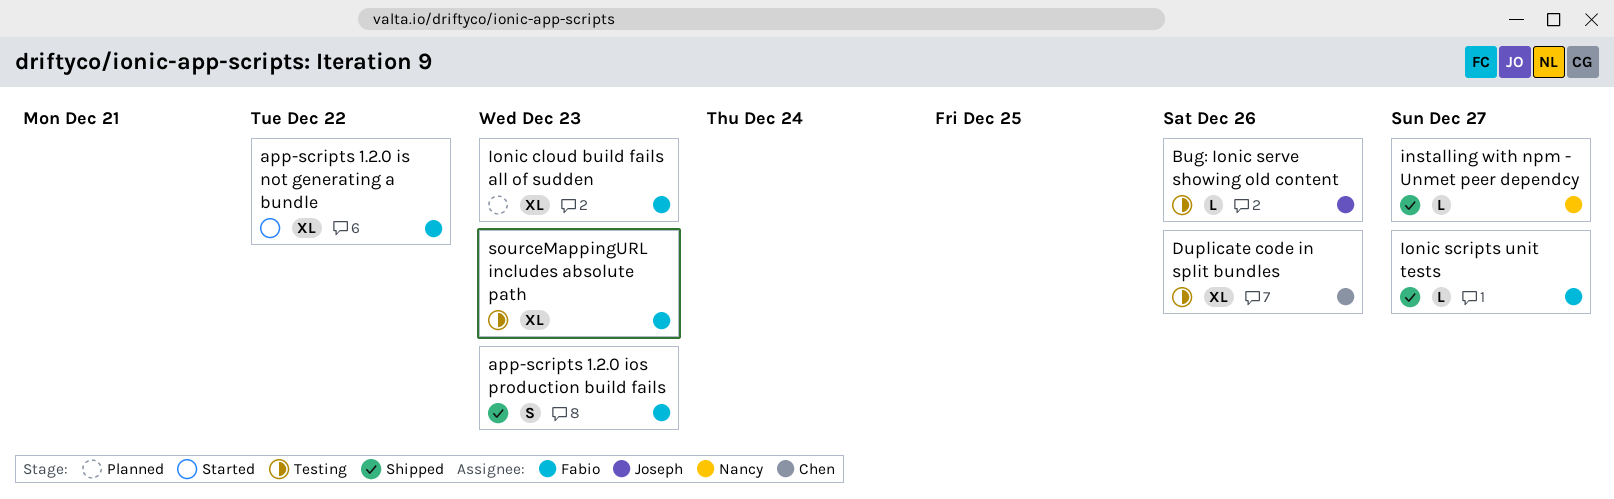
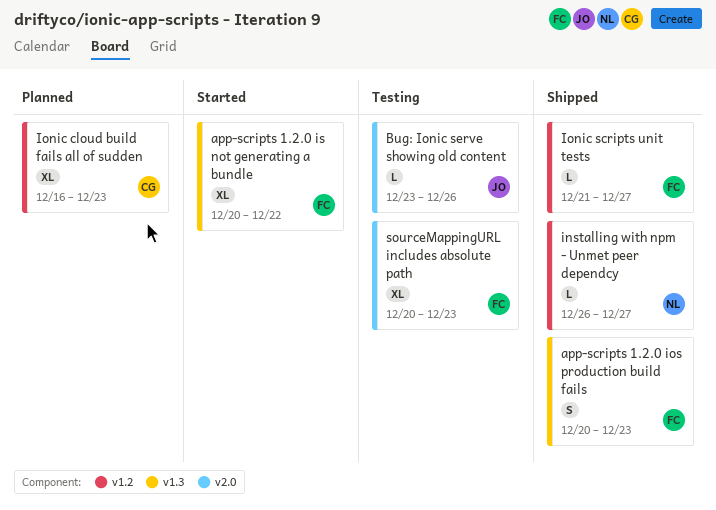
Duplicate code in split bundles: present -> none
Ionic cloud build fails all of sudden, owner: Fabio -> Chen

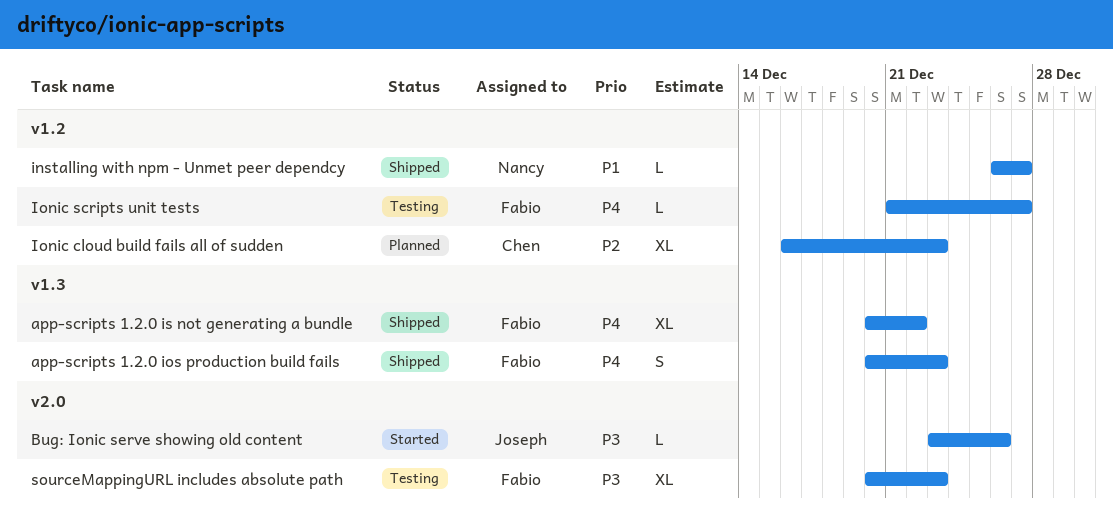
app-scripts 1.2.0 is not generating a bundle, status: Started -> Shipped
Bug: Ionic serve showing old content, status: Testing -> Started
Ionic scripts unit tests, status: Shipped -> Testing

